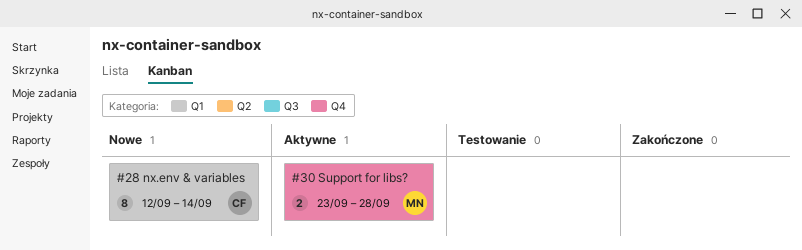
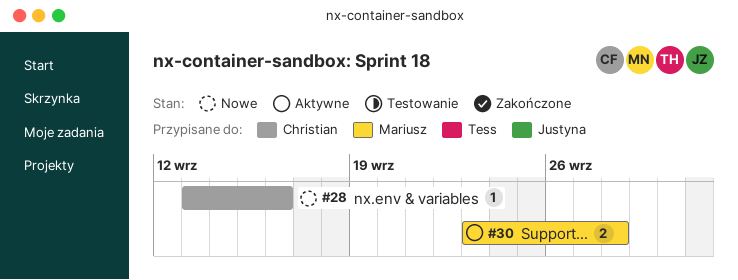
#28, estimate: 8 -> 1
#28, start: Sep 12 -> Sep 13
#28, due: Sep 14 -> Sep 16

